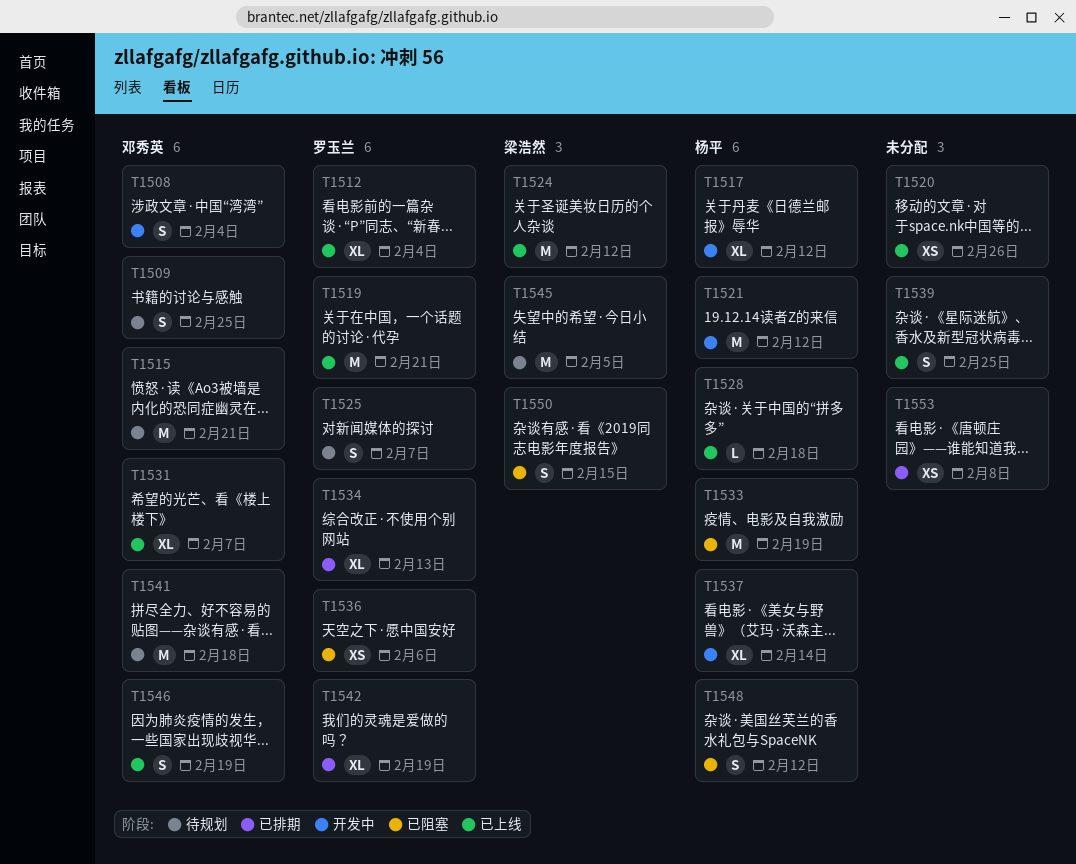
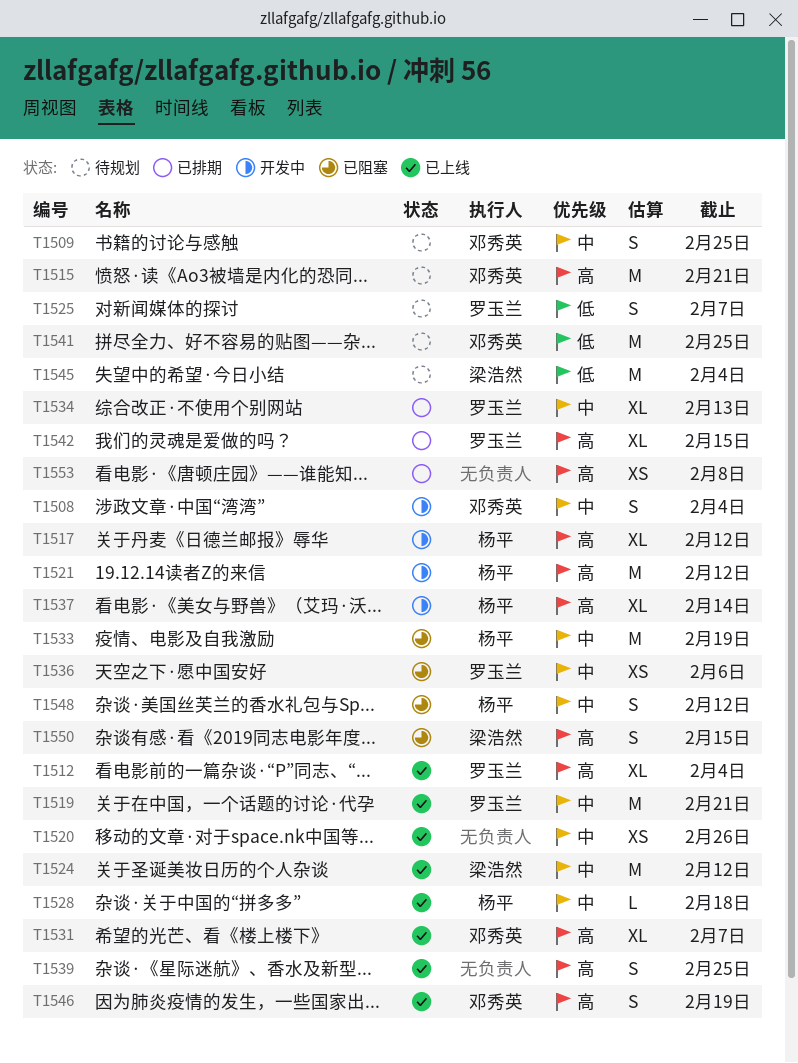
T1541, due: Feb 18 -> Feb 25
T1542, due: Feb 19 -> Feb 15
T1545, due: Feb 5 -> Feb 4

